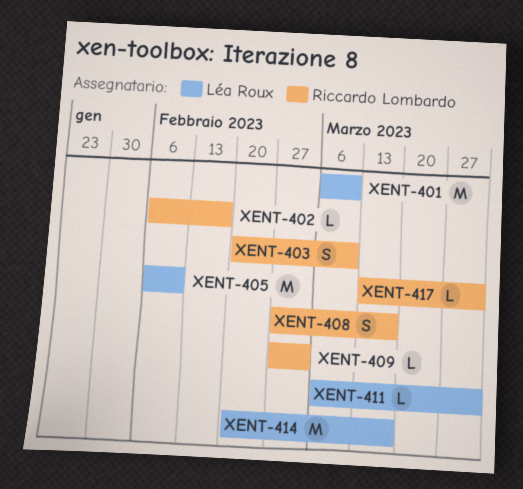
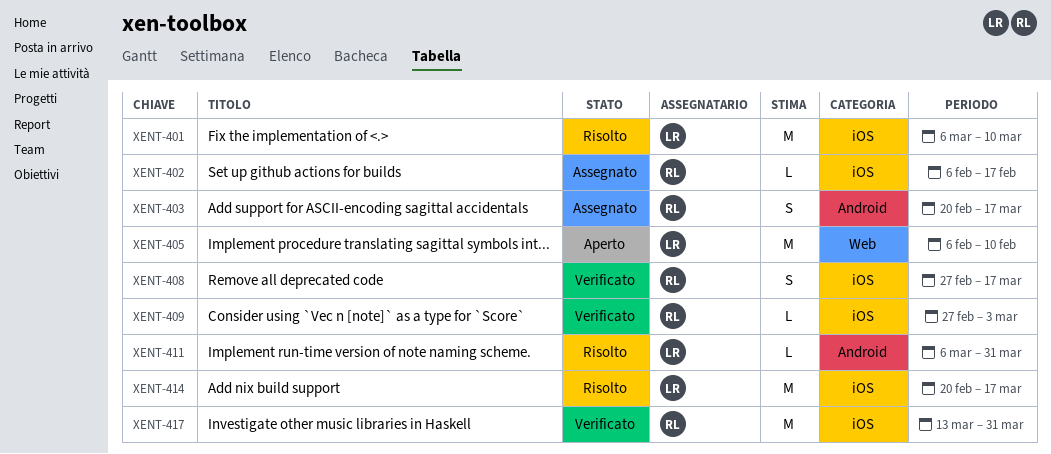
XENT-403, due: Mar 10 -> Mar 17
XENT-417, estimate: L -> M

